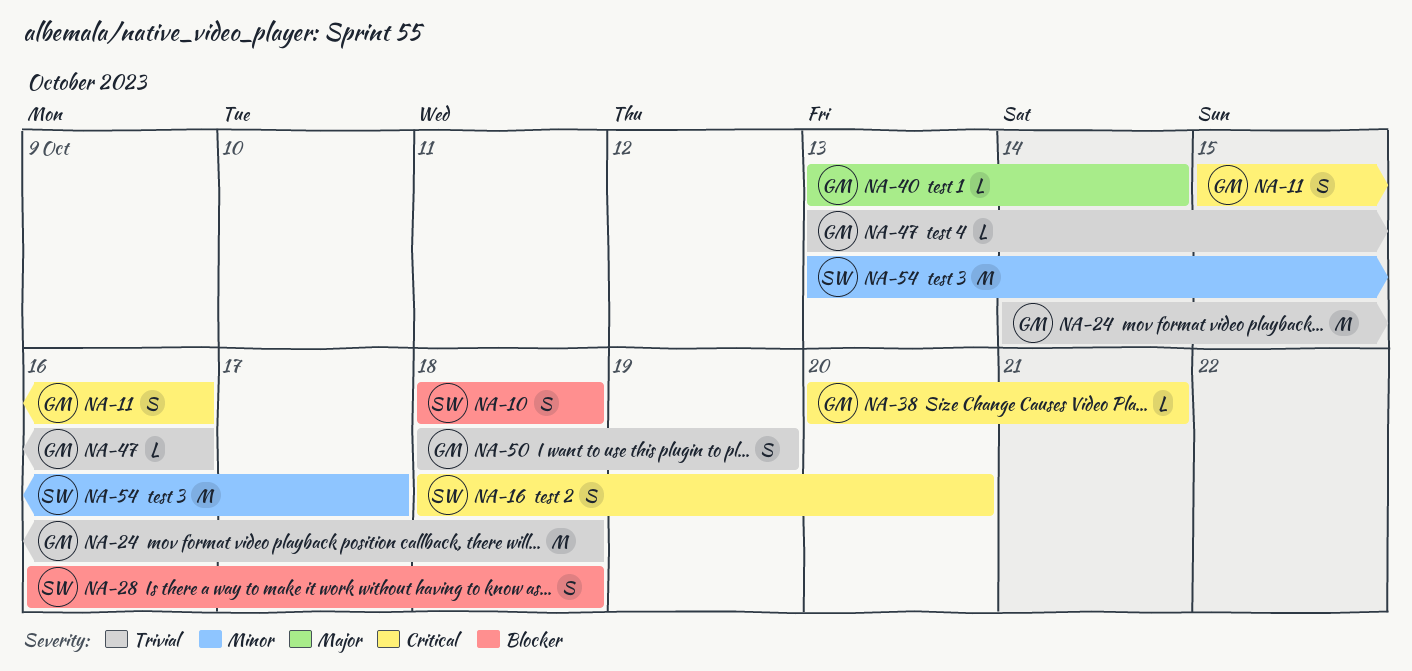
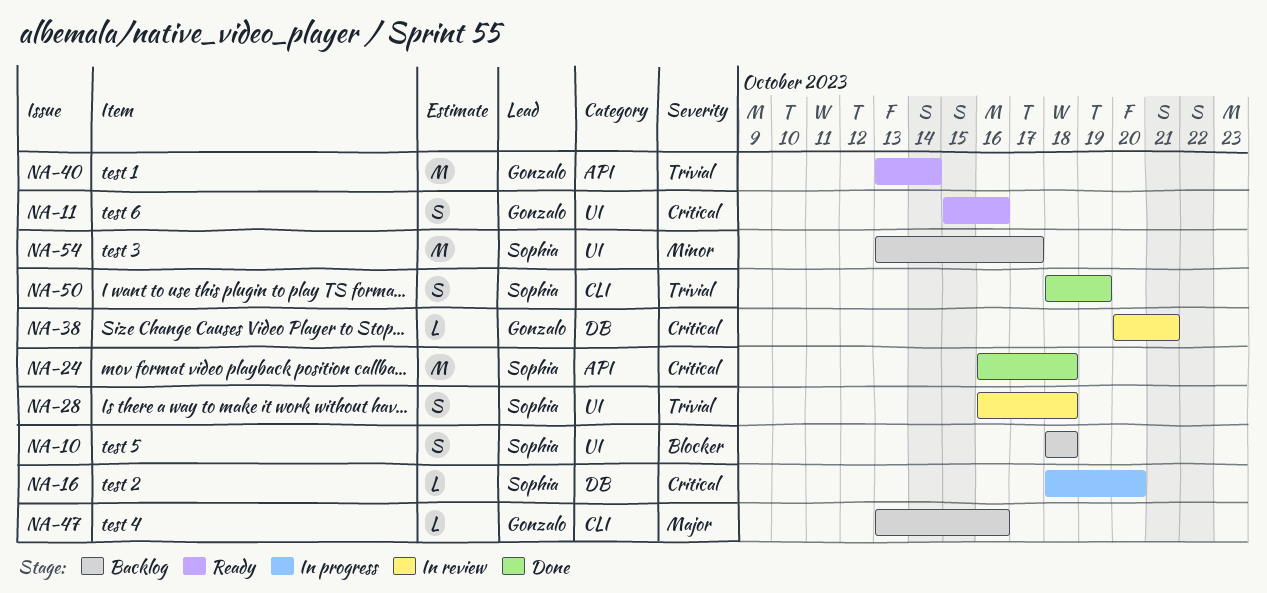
NA-16, estimate: S -> L
NA-24, owner: Gonzalo -> Sophia
NA-24, priority: Trivial -> Critical
NA-24, start: Oct 14 -> Oct 16
NA-28, priority: Blocker -> Trivial
NA-40, priority: Major -> Trivial
NA-40, estimate: L -> M
NA-47, priority: Trivial -> Major
NA-50, owner: Gonzalo -> Sophia

